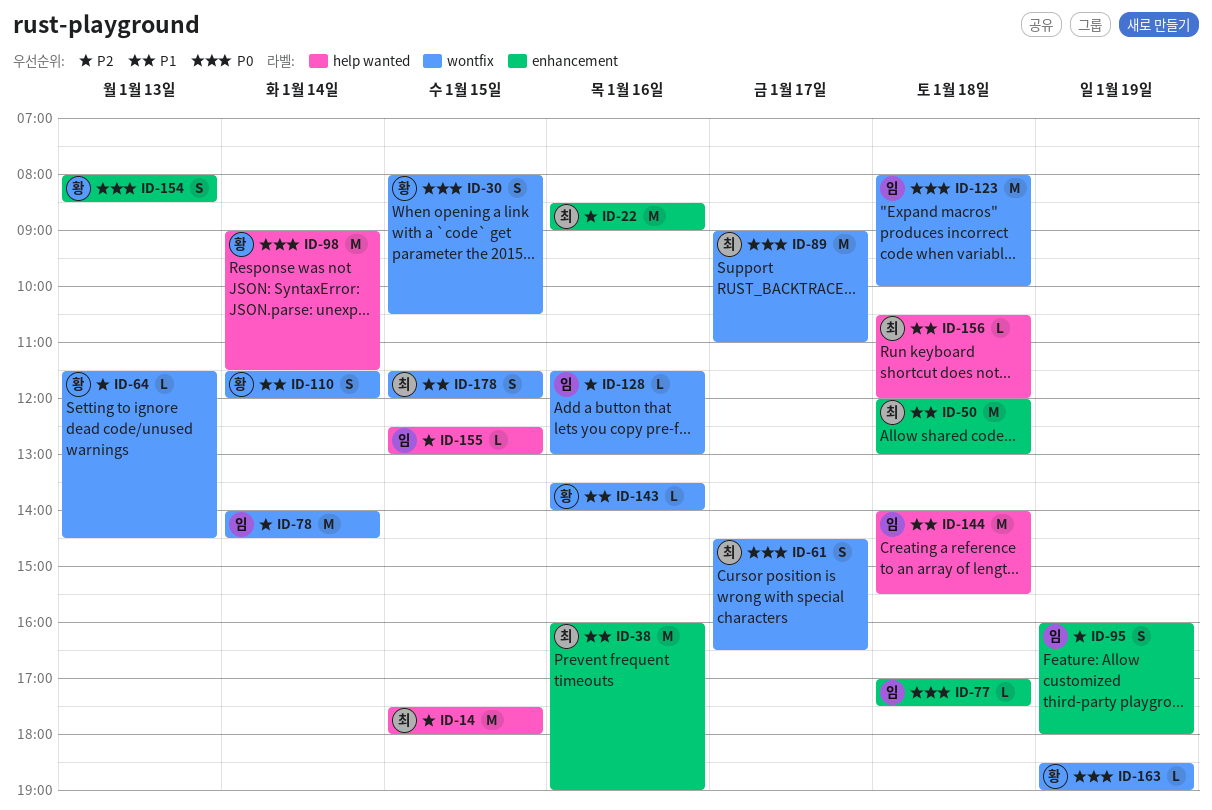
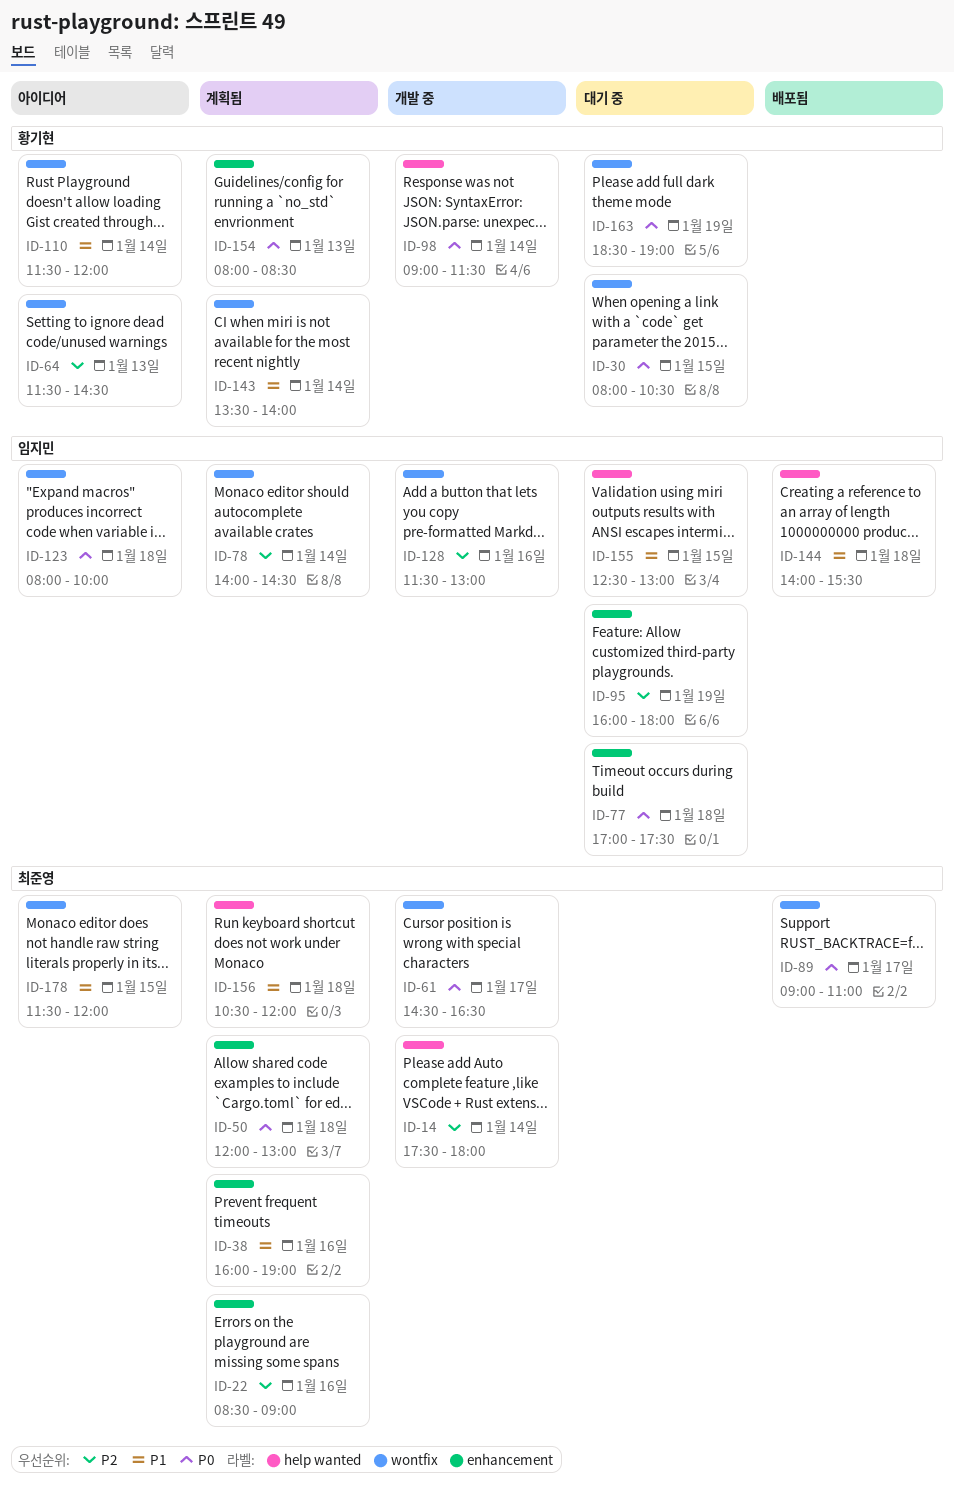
ID-14, day: Jan 15 -> Jan 14
ID-50, priority: P1 -> P0
ID-143, day: Jan 16 -> Jan 14
ID-155, priority: P2 -> P1

